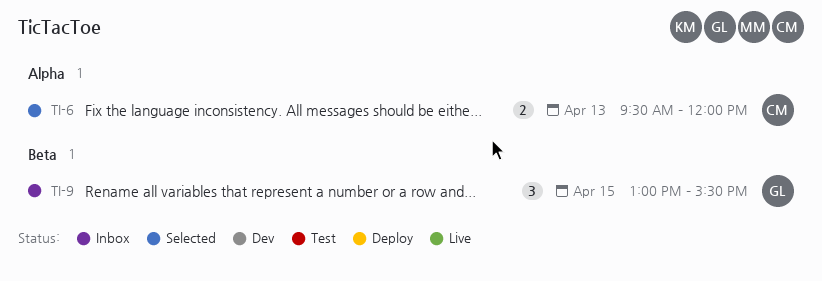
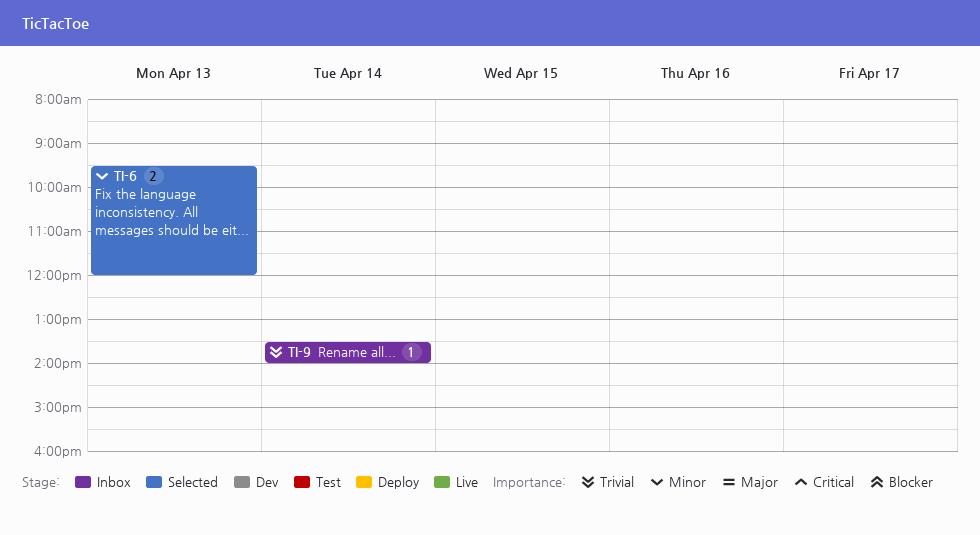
TI-9, estimate: 3 -> 1
TI-9, day: Apr 15 -> Apr 14
TI-9, begins: 13:00 -> 13:30
TI-9, ends: 15:30 -> 14:00

